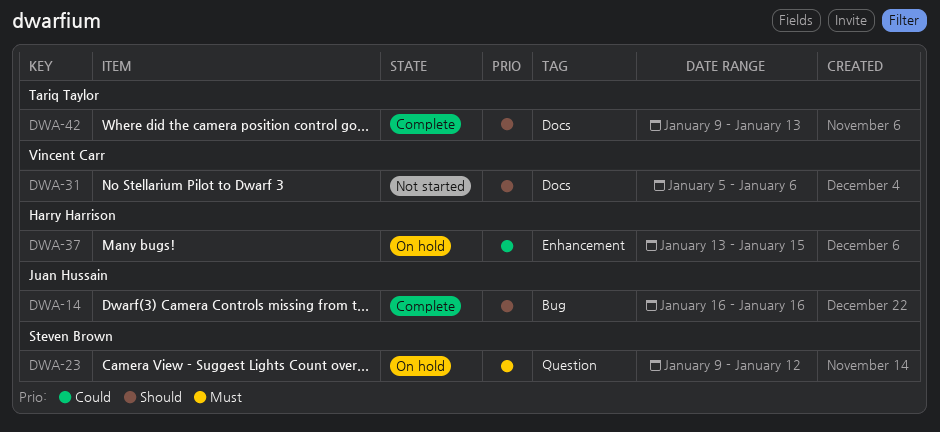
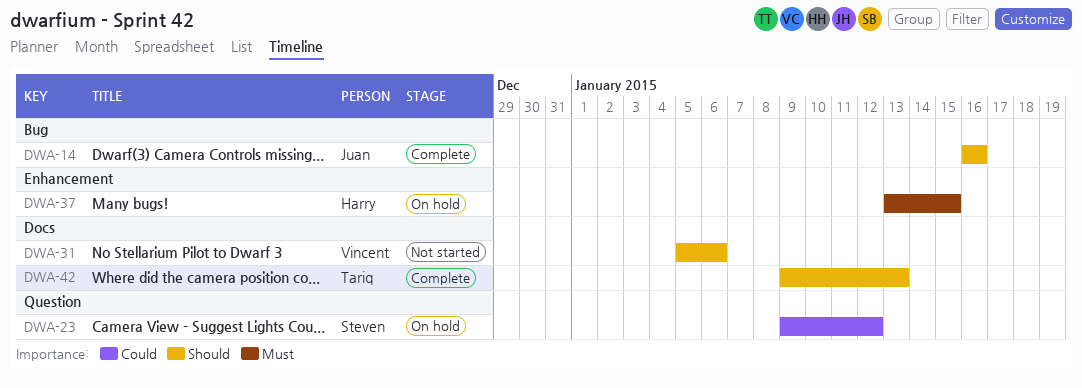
DWA-23, priority: Must -> Could
DWA-37, priority: Could -> Must

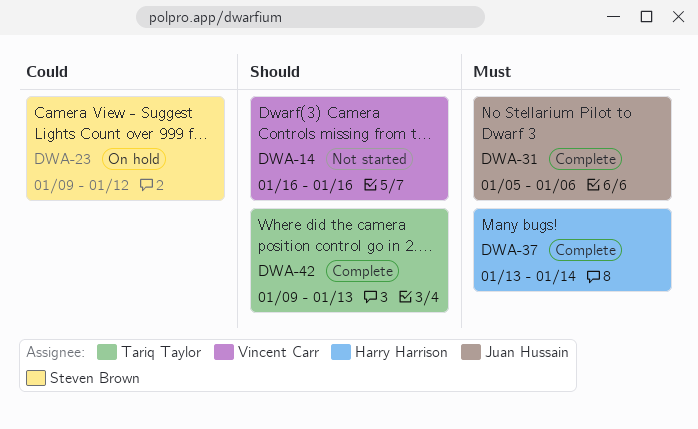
DWA-14, status: Complete -> Not started
DWA-14, owner: Juan Hussain -> Vincent Carr
DWA-31, status: Not started -> Complete
DWA-31, owner: Vincent Carr -> Juan Hussain
DWA-31, priority: Should -> Must
DWA-37, status: On hold -> Complete
DWA-37, due: Jan 15 -> Jan 14

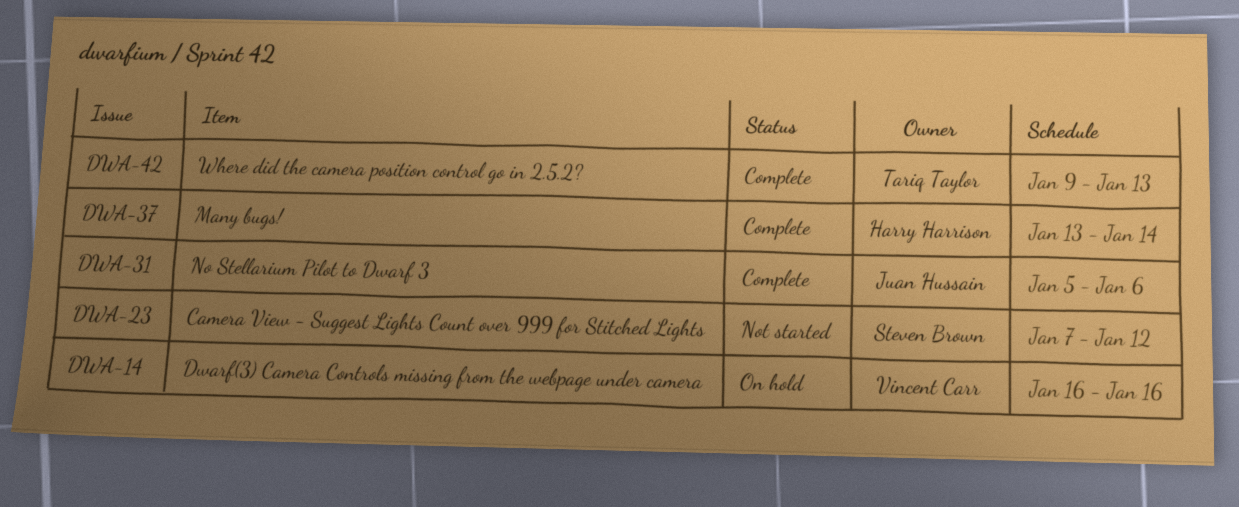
DWA-14, status: Not started -> On hold
DWA-23, status: On hold -> Not started
DWA-23, start: Jan 9 -> Jan 7

